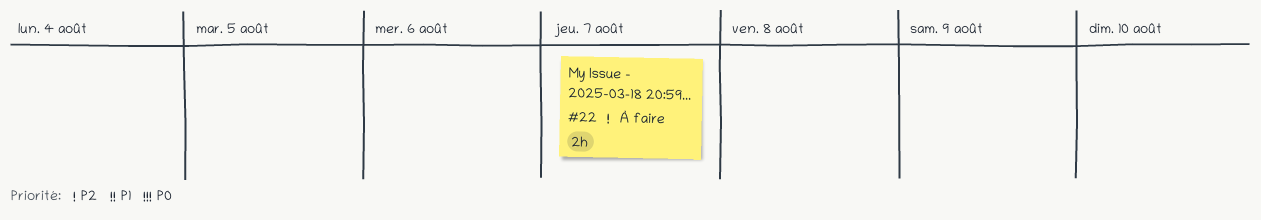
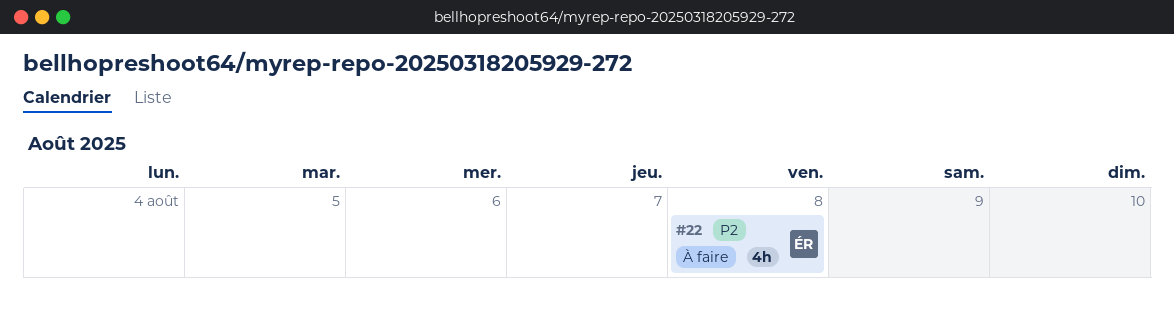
#22, estimate: 2h -> 4h
#22, due: Aug 7 -> Aug 8

